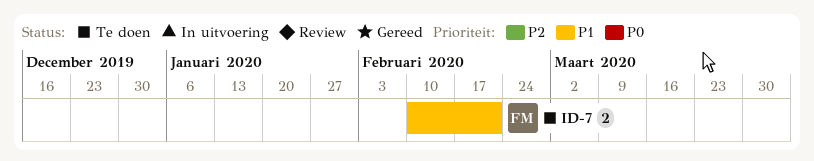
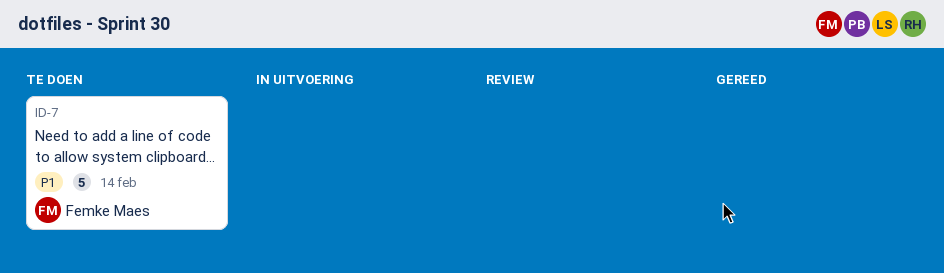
ID-7, estimate: 2 -> 5
ID-7, due: Feb 21 -> Feb 14

